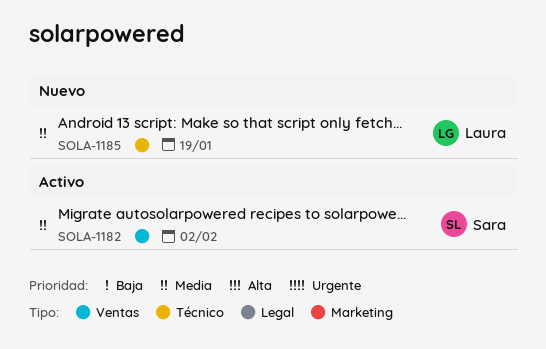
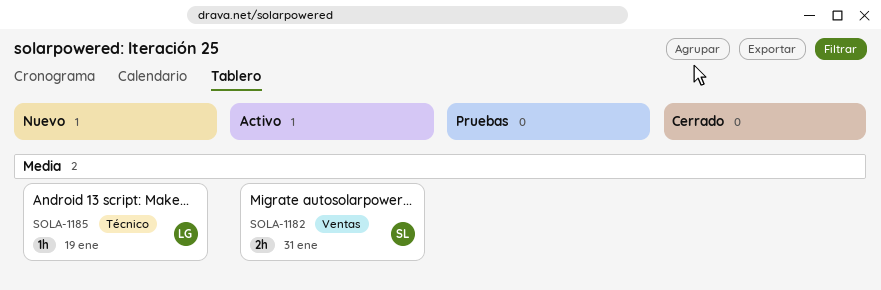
SOLA-1182, due: Feb 2 -> Jan 31

